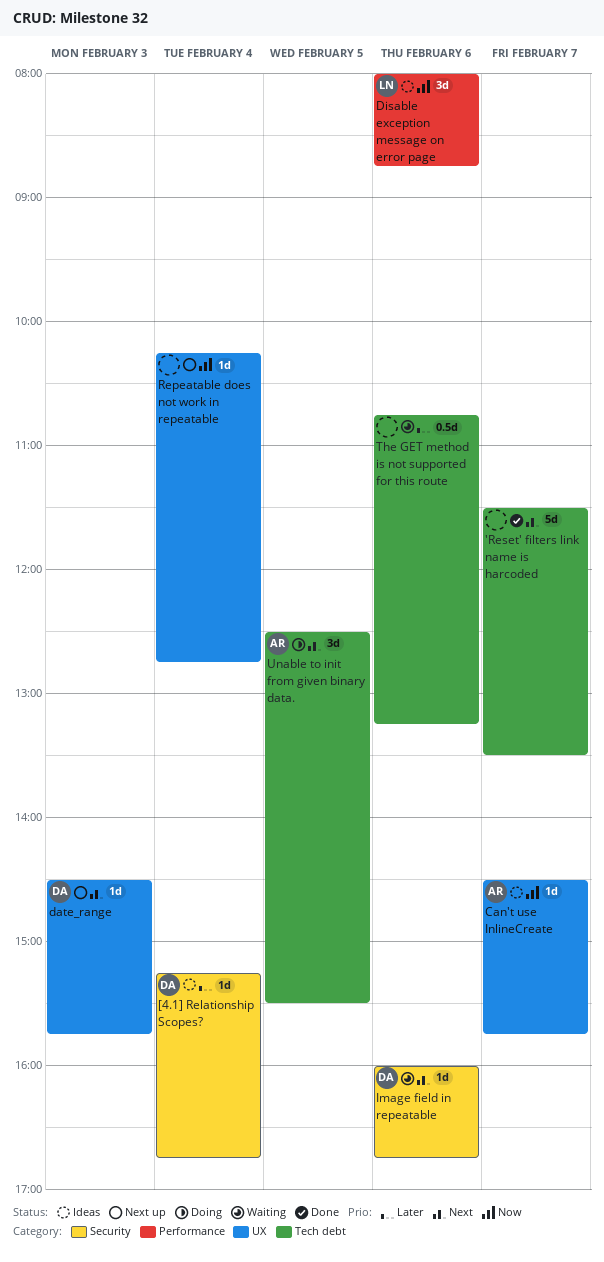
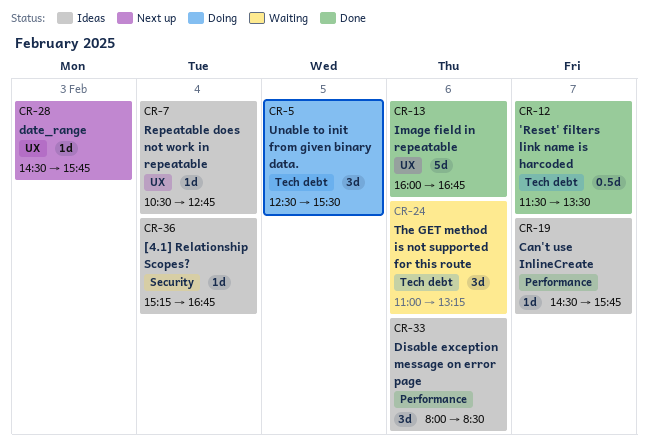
'Reset' filters link name is harcoded, estimate: 5d -> 0.5d
Can't use InlineCreate, label: UX -> Performance
Disable exception message on error page, ends: 08:45 -> 08:30
Image field in repeatable, status: Waiting -> Done
Image field in repeatable, label: Security -> UX
Image field in repeatable, estimate: 1d -> 5d
Repeatable does not work in repeatable, status: Next up -> Ideas
Repeatable does not work in repeatable, begins: 10:15 -> 10:30
The GET method is not supported for this route, estimate: 0.5d -> 3d
The GET method is not supported for this route, begins: 10:45 -> 11:00

